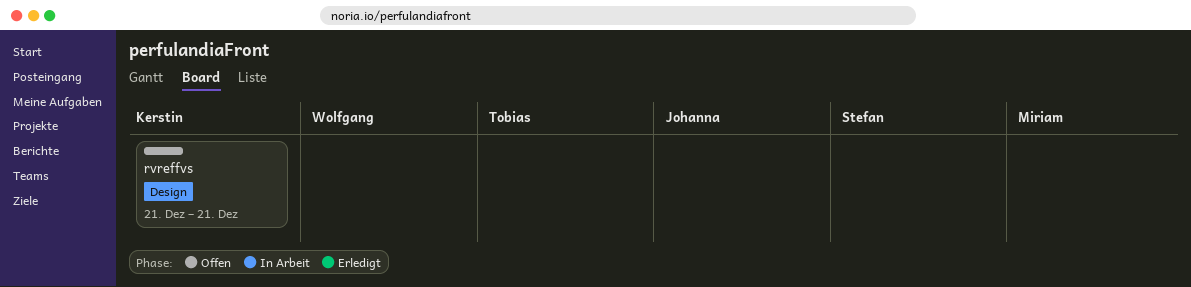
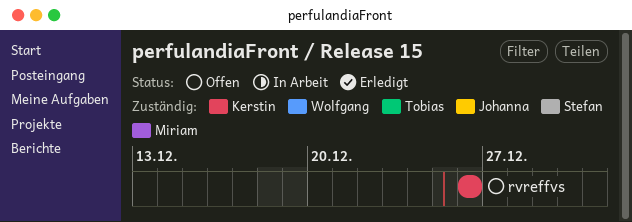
rvreffvs, start: Dec 21 -> Dec 26
rvreffvs, due: Dec 21 -> Dec 26

